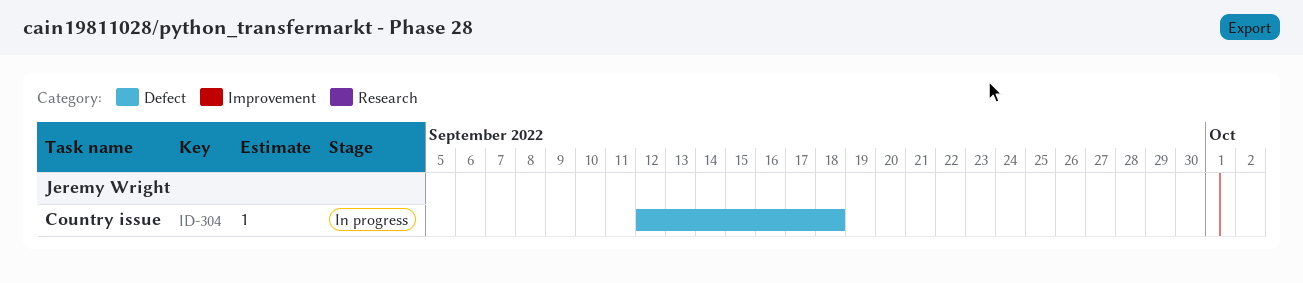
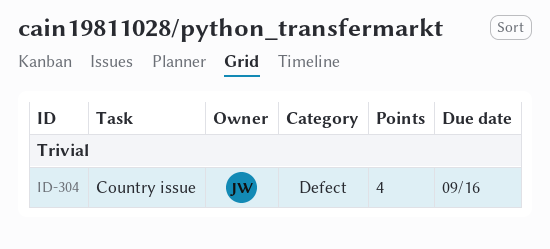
ID-304, estimate: 1 -> 4
ID-304, due: Sep 18 -> Sep 16

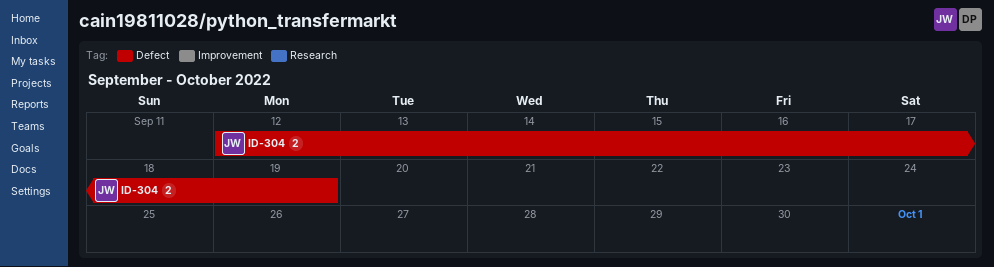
ID-304, estimate: 4 -> 2
ID-304, due: Sep 16 -> Sep 19

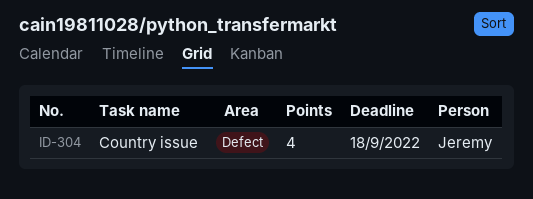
ID-304, estimate: 2 -> 4
ID-304, due: Sep 19 -> Sep 18

